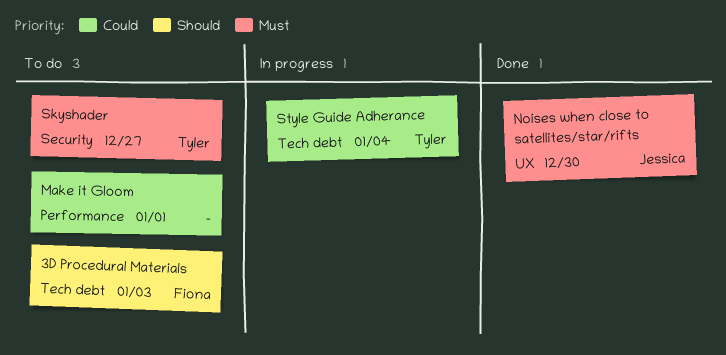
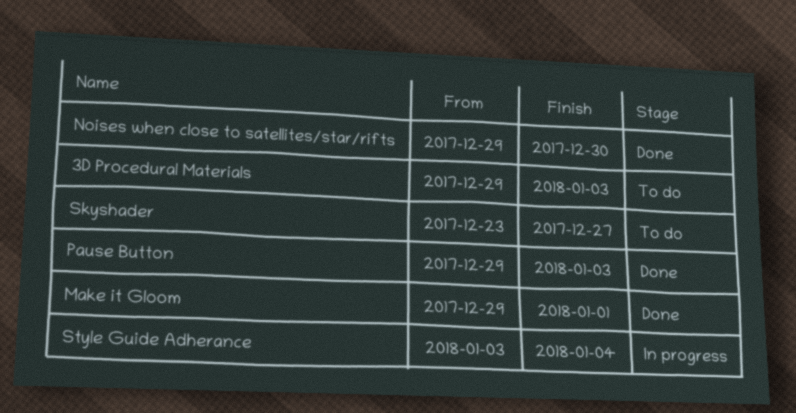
Make it Gloom, status: To do -> Done
Pause Button: none -> present

